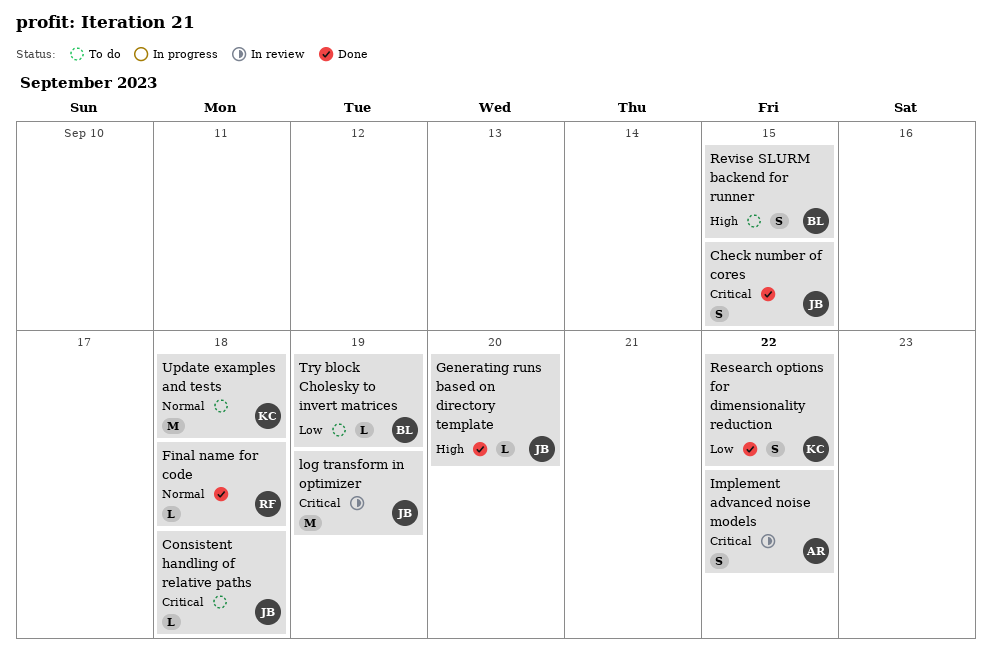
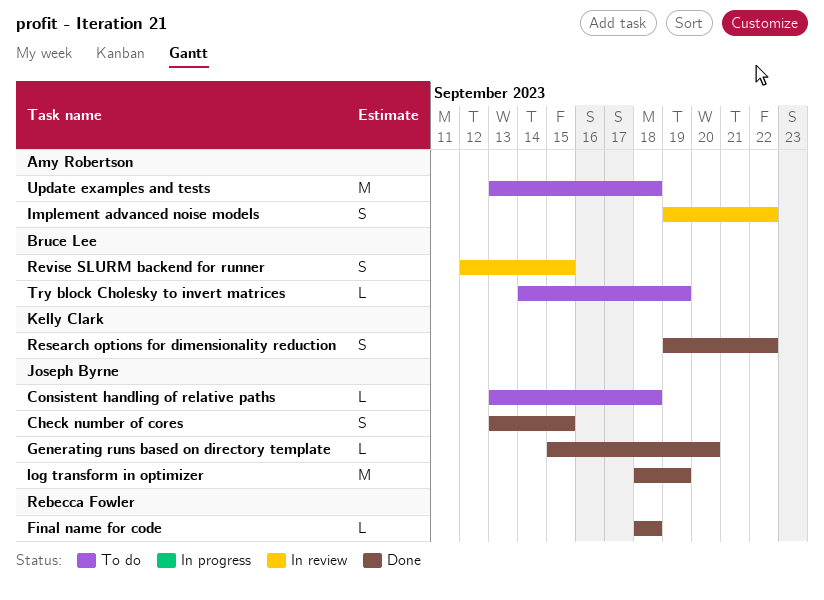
log transform in optimizer, status: In review -> Done
Revise SLURM backend for runner, status: To do -> In review
Update examples and tests, owner: Kelly Clark -> Amy Robertson

